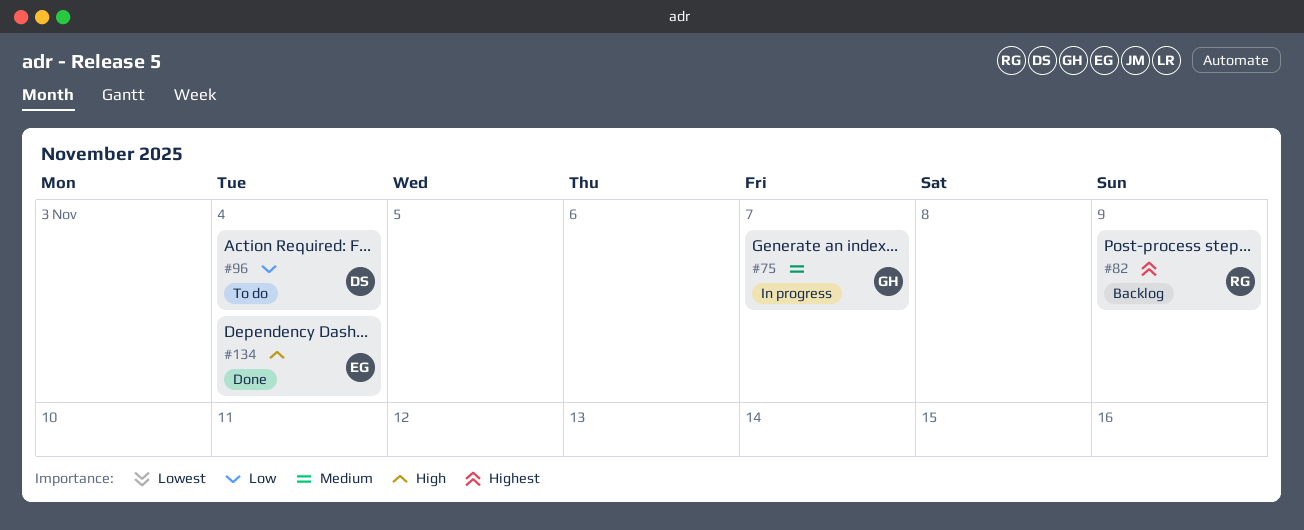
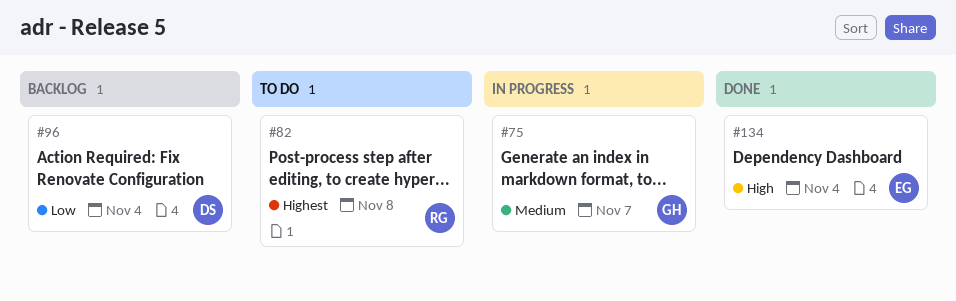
#82, status: Backlog -> To do
#82, due: Nov 9 -> Nov 8
#96, status: To do -> Backlog

